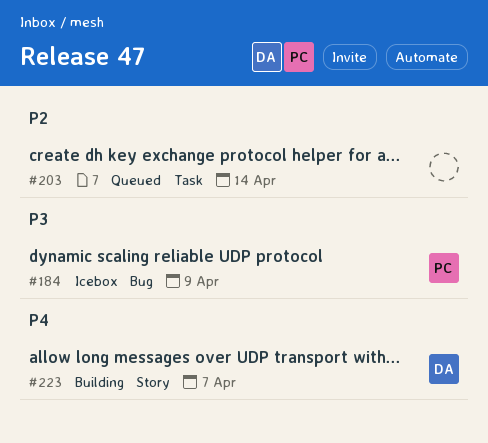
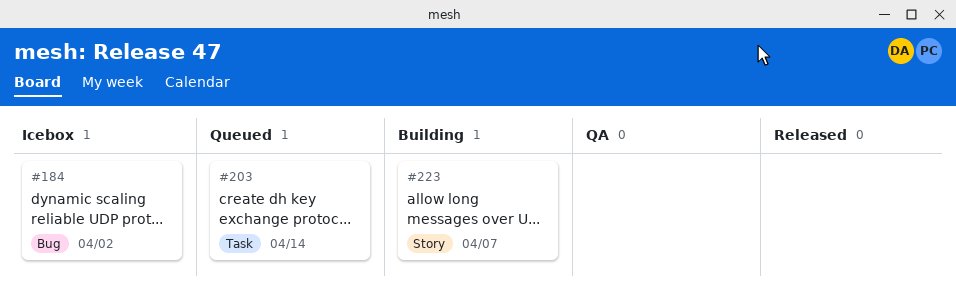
#184, due: Apr 9 -> Apr 2

